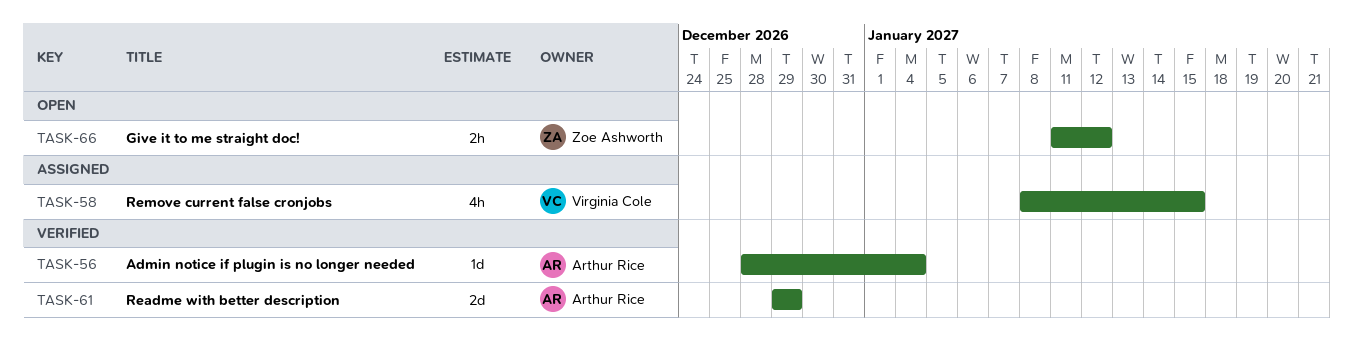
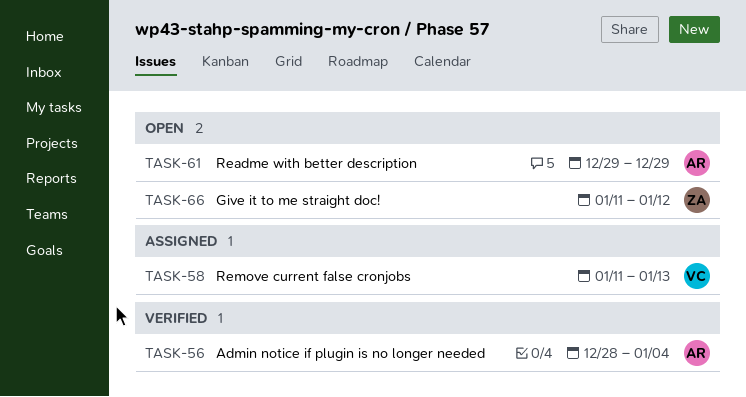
TASK-58, start: Jan 8 -> Jan 11
TASK-58, due: Jan 15 -> Jan 13
TASK-61, status: Verified -> Open

